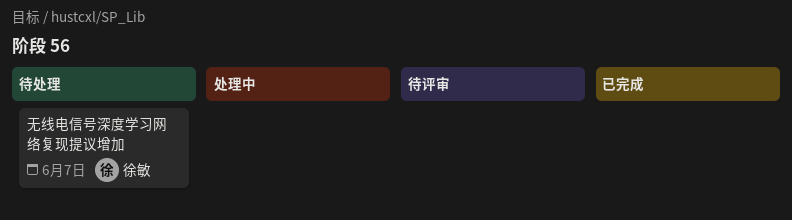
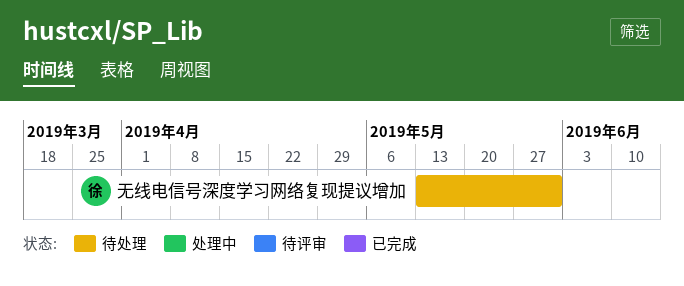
无线电信号深度学习网络复现提议增加, due: Jun 7 -> May 31

